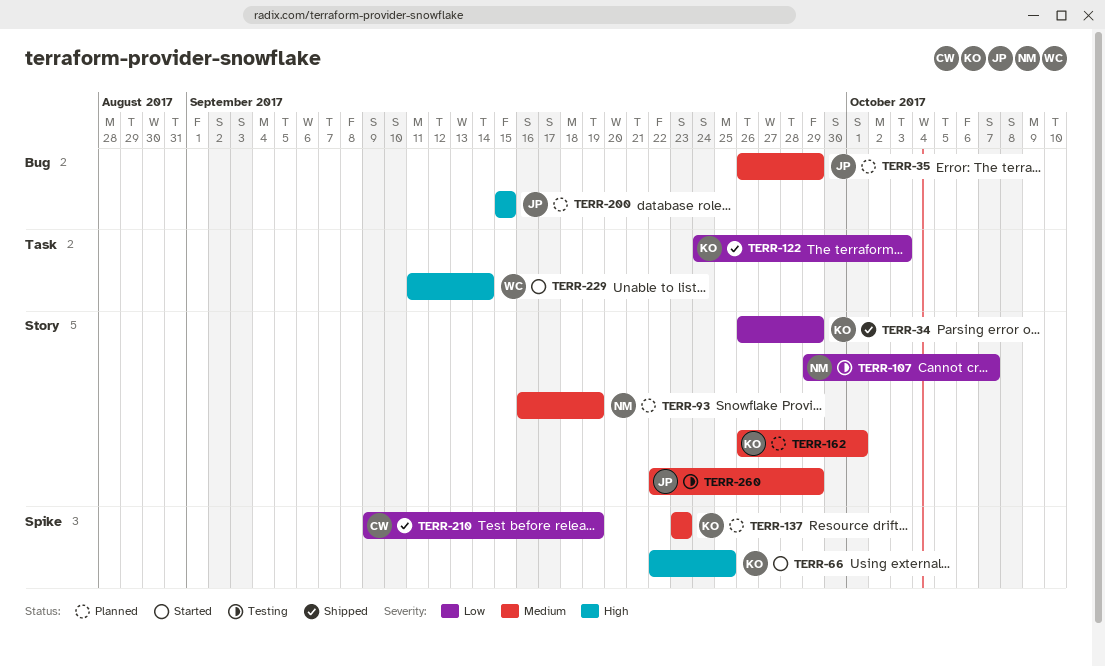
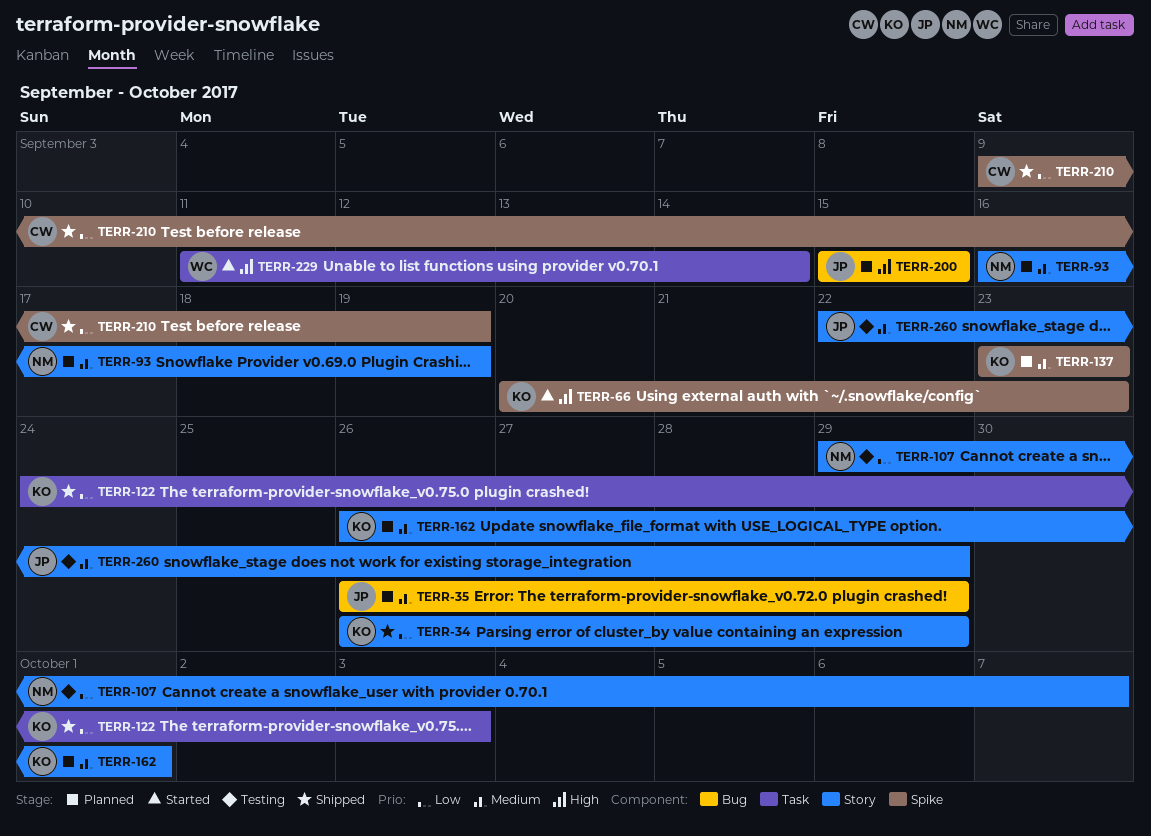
TERR-66, start: Sep 22 -> Sep 20
TERR-66, due: Sep 25 -> Sep 23

